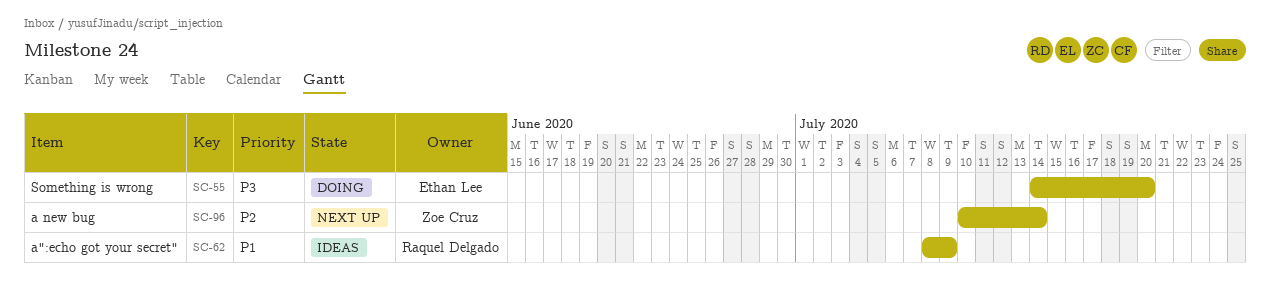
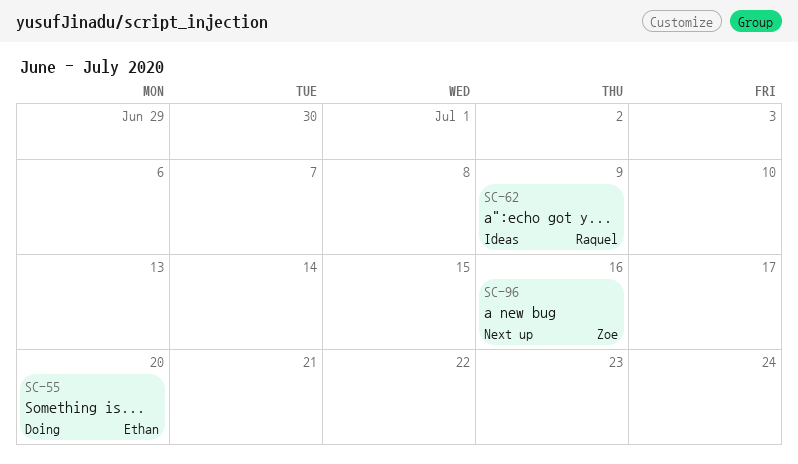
SC-96, due: Jul 14 -> Jul 16

